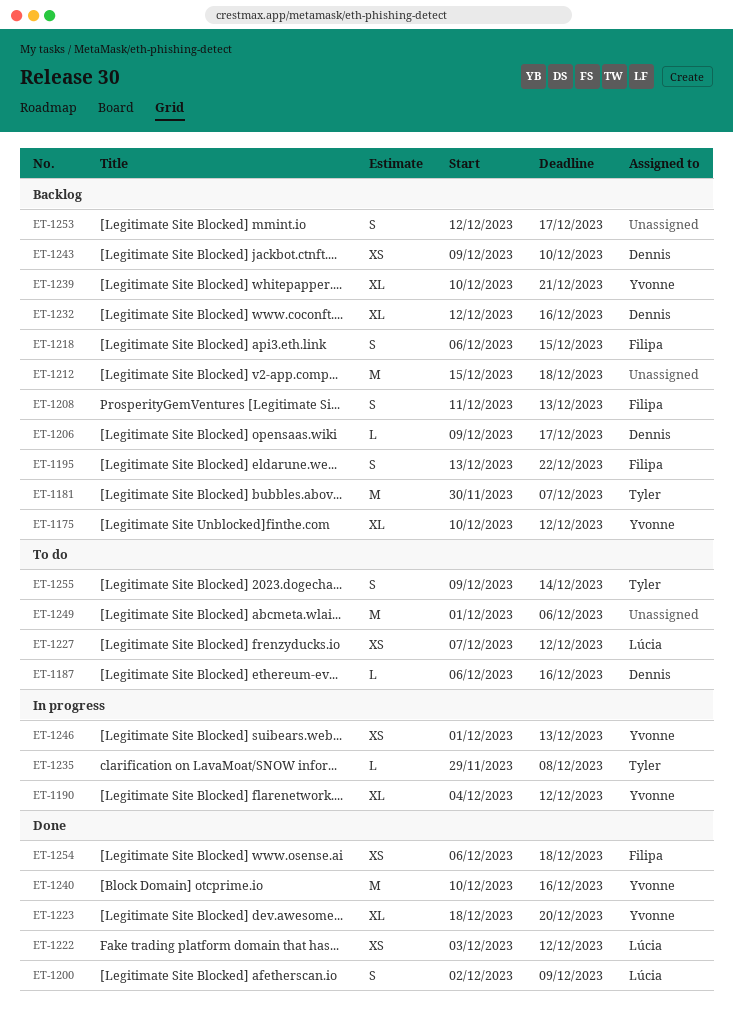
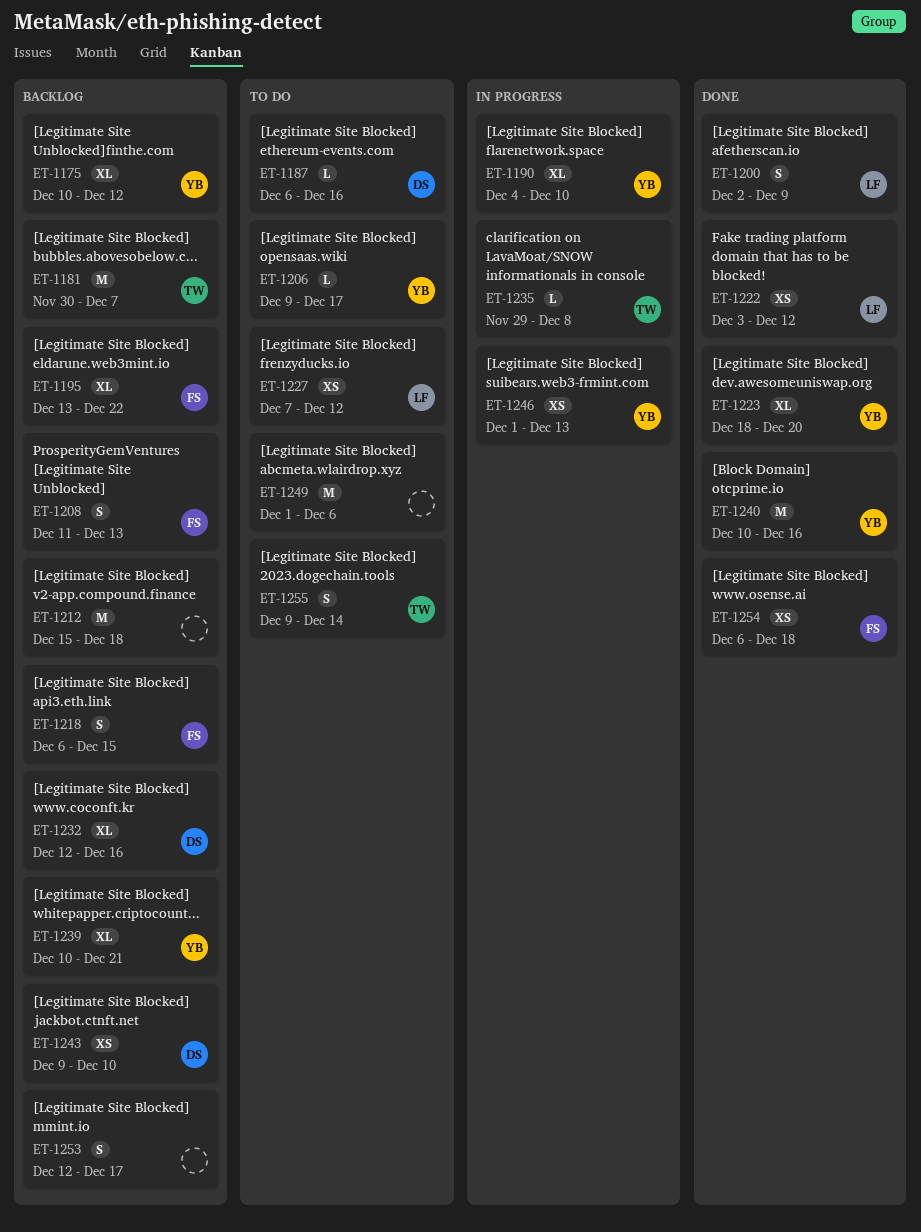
ET-1190, due: Dec 12 -> Dec 10
ET-1195, estimate: S -> XL
ET-1206, status: Backlog -> To do
ET-1206, owner: Dennis -> Yvonne

